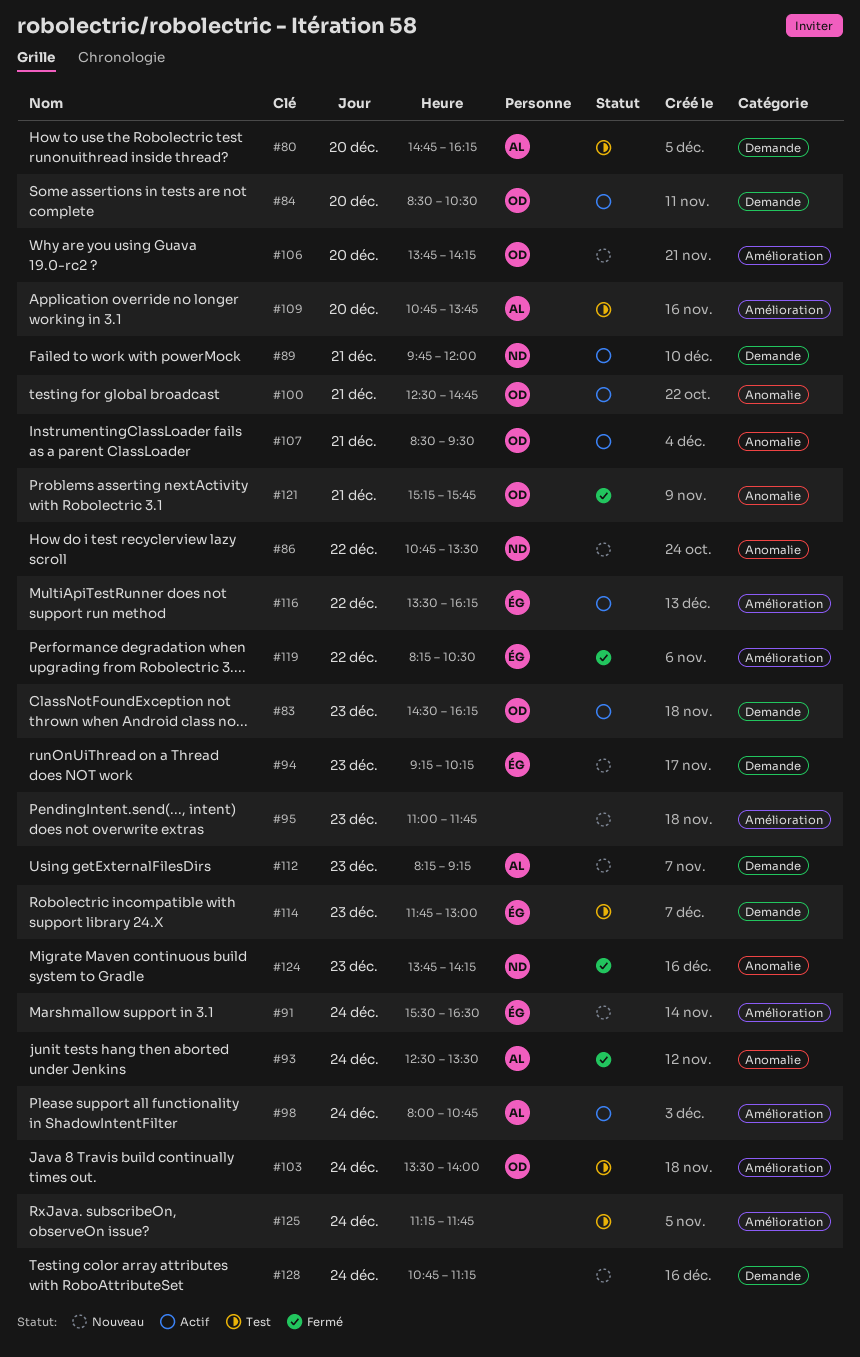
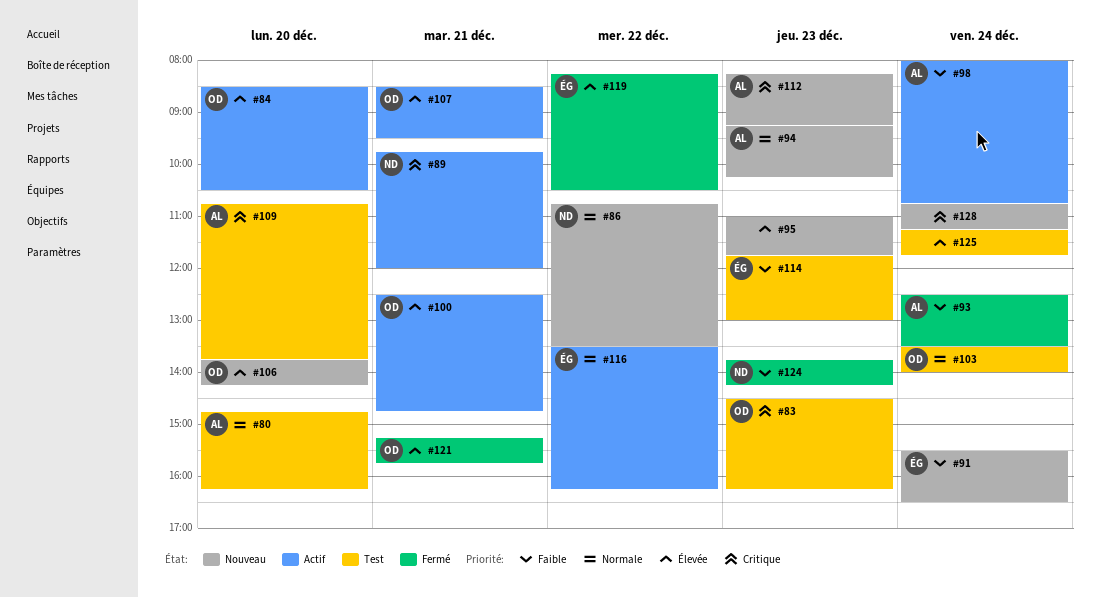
#83, status: Actif -> Test
#94, owner: ÉG -> AL

